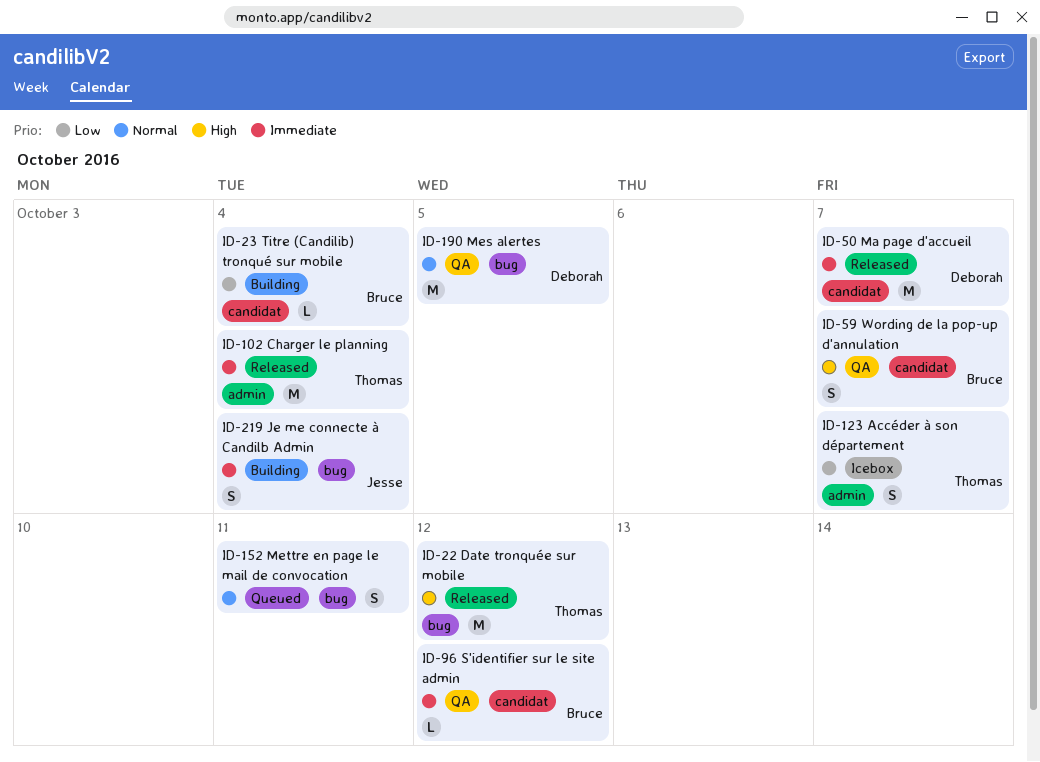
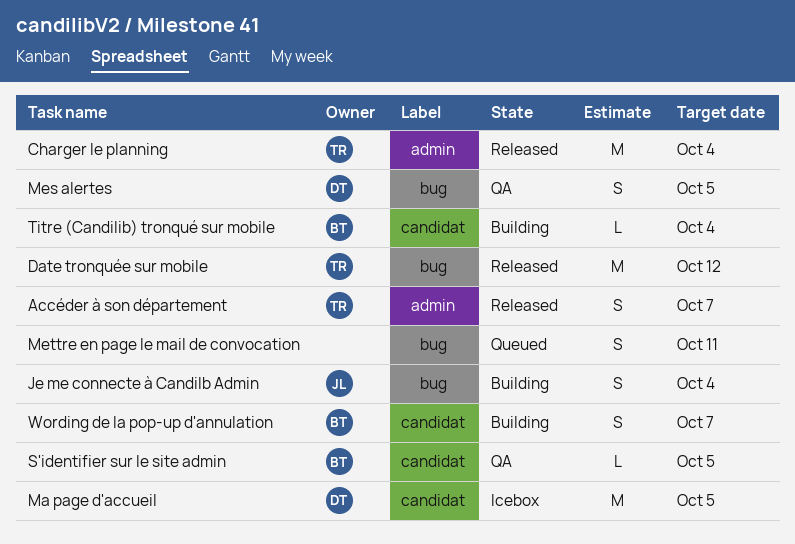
Accéder à son département, status: Icebox -> Released
Ma page d'accueil, status: Released -> Icebox
Ma page d'accueil, due: Oct 7 -> Oct 5
Mes alertes, estimate: M -> S
S'identifier sur le site admin, due: Oct 12 -> Oct 5
Wording de la pop-up d'annulation, status: QA -> Building

